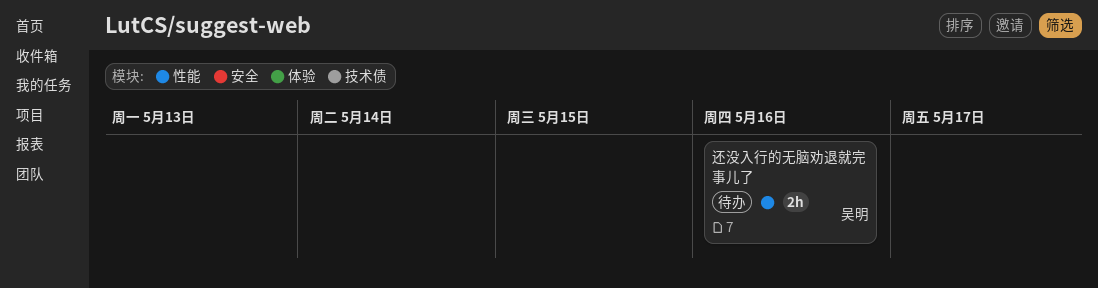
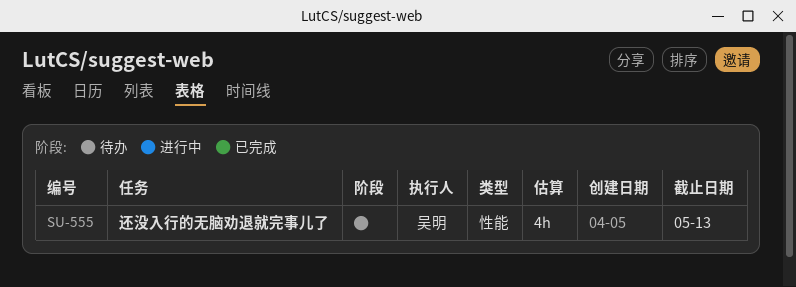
还没入行的无脑劝退就完事儿了, estimate: 2h -> 4h
还没入行的无脑劝退就完事儿了, due: May 16 -> May 13

